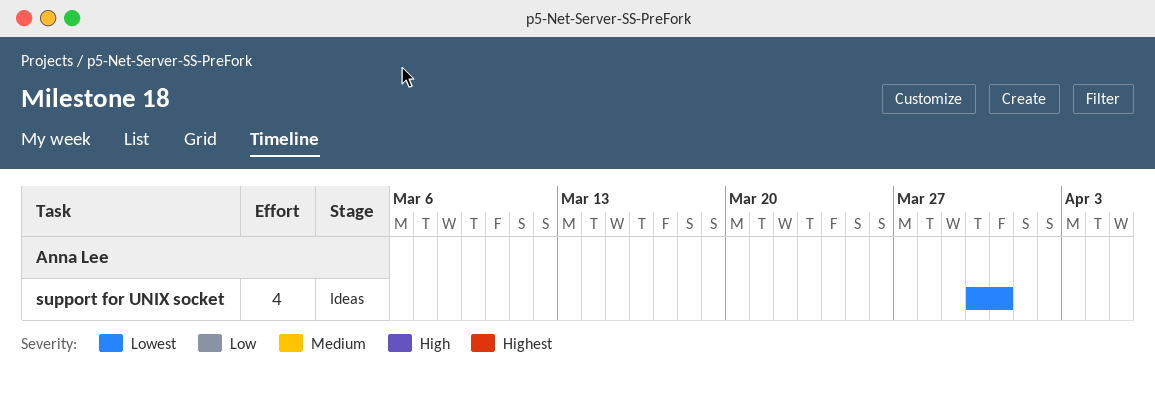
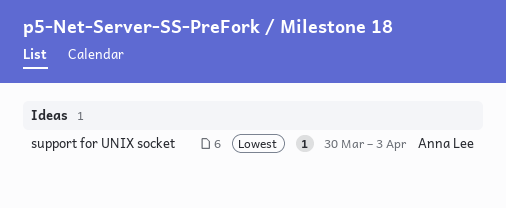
support for UNIX socket, estimate: 4 -> 1
support for UNIX socket, due: Mar 31 -> Apr 3

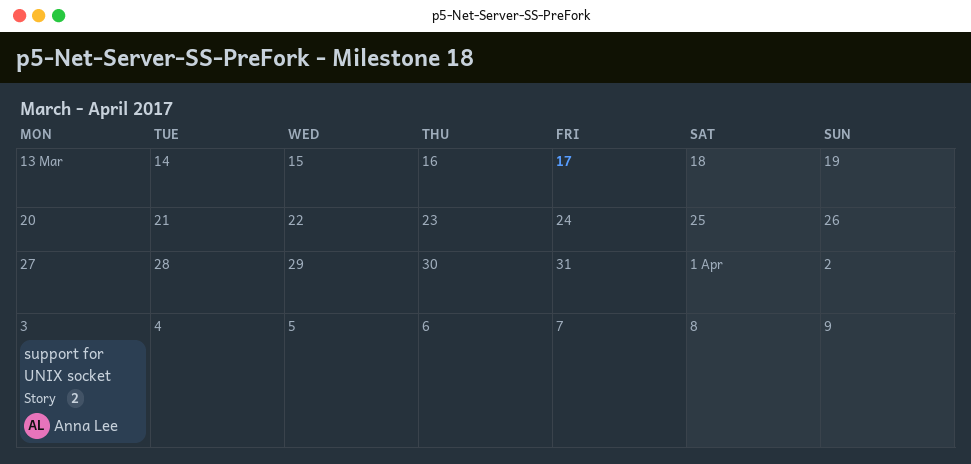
support for UNIX socket, estimate: 1 -> 2

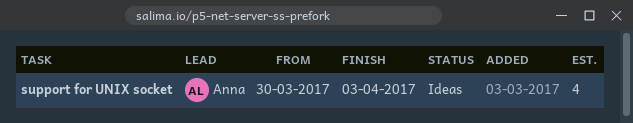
support for UNIX socket, estimate: 2 -> 4

